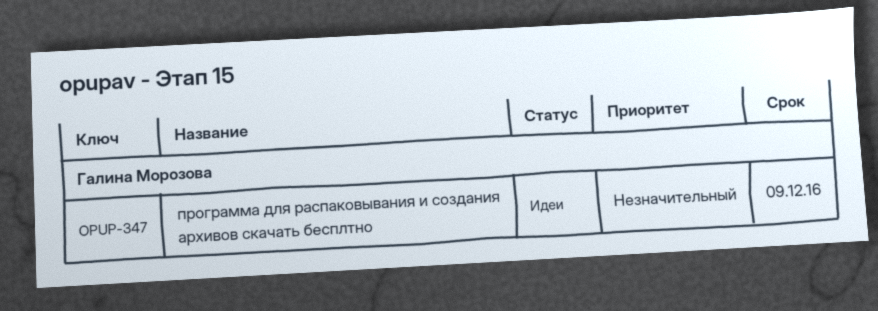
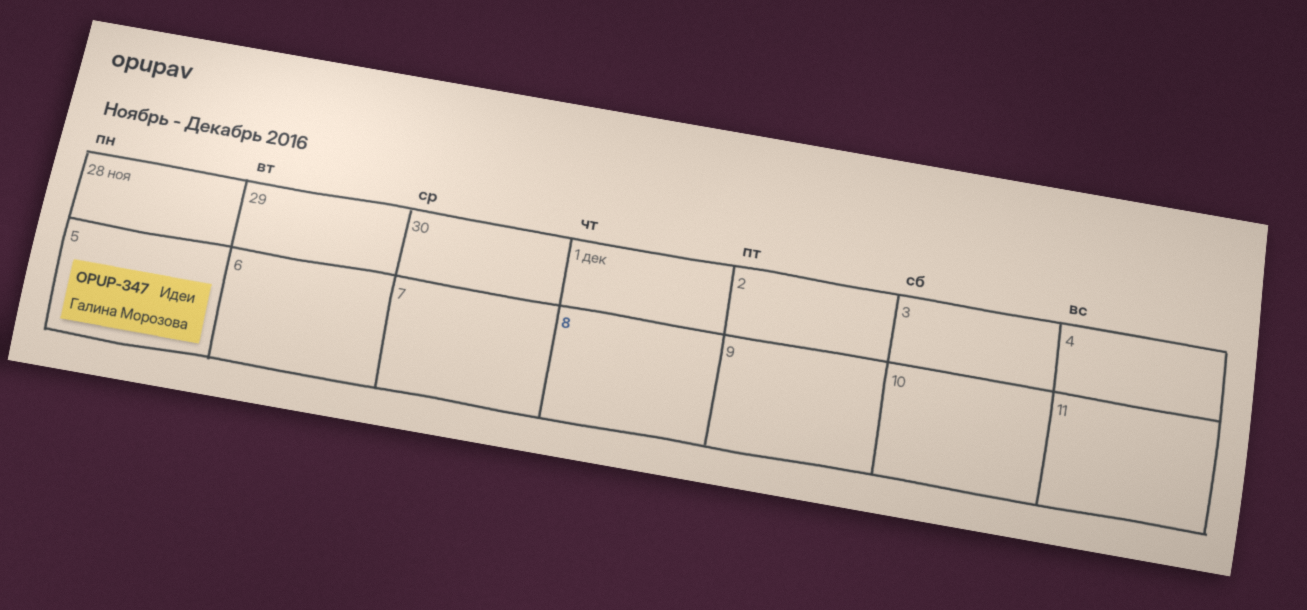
OPUP-347, due: Dec 9 -> Dec 5

